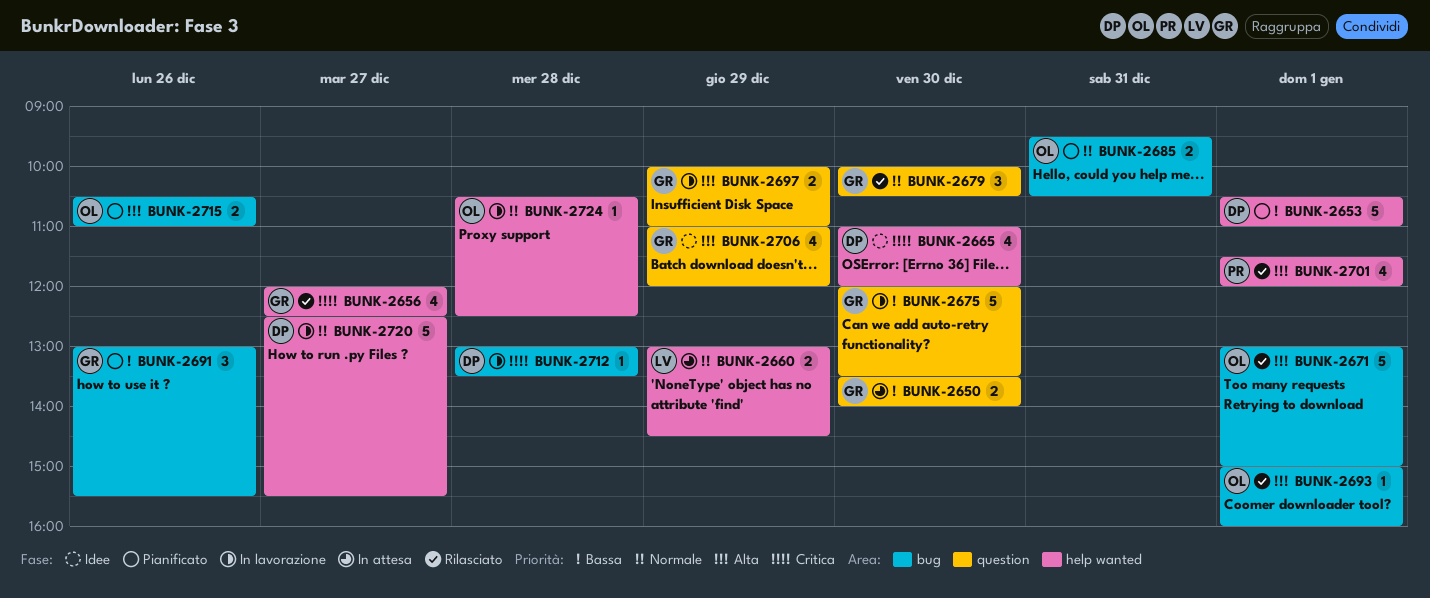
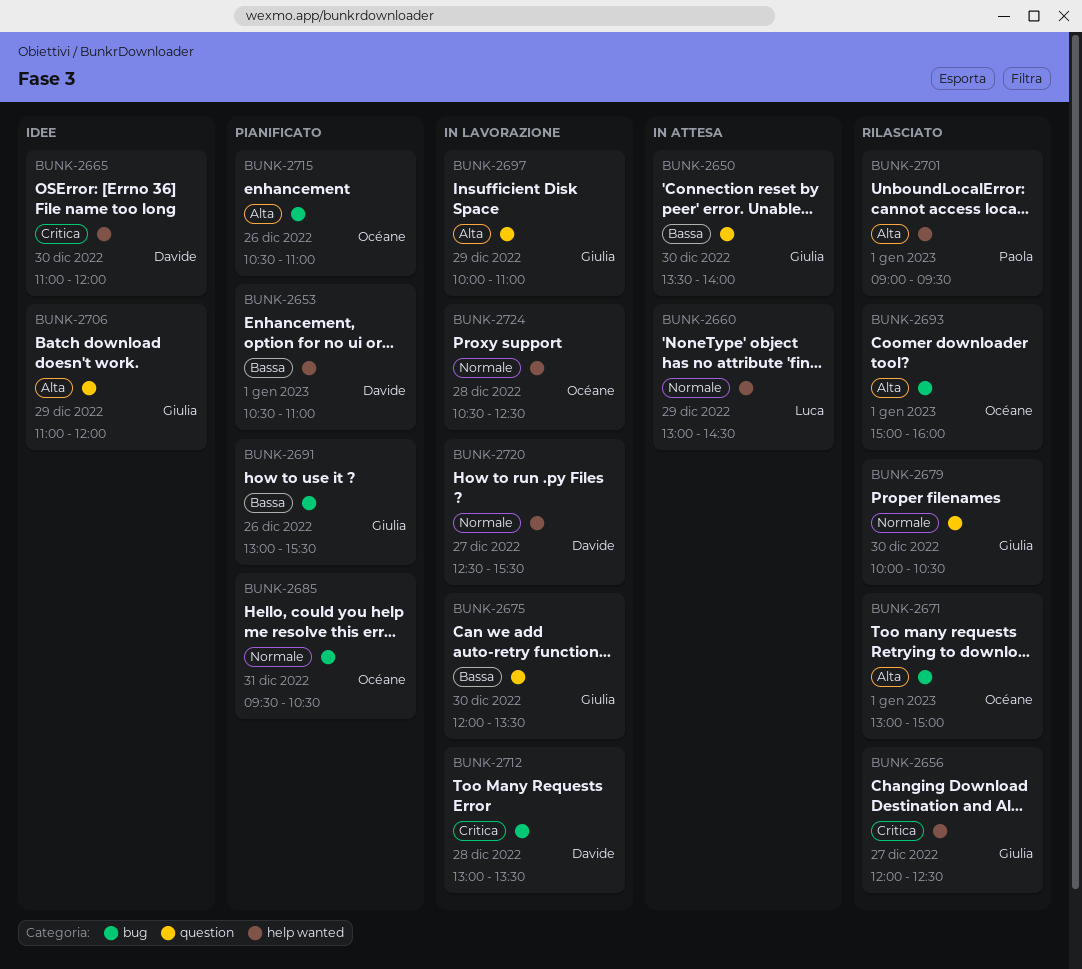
BUNK-2701, begins: 11:30 -> 09:00
BUNK-2701, ends: 12:00 -> 09:30

